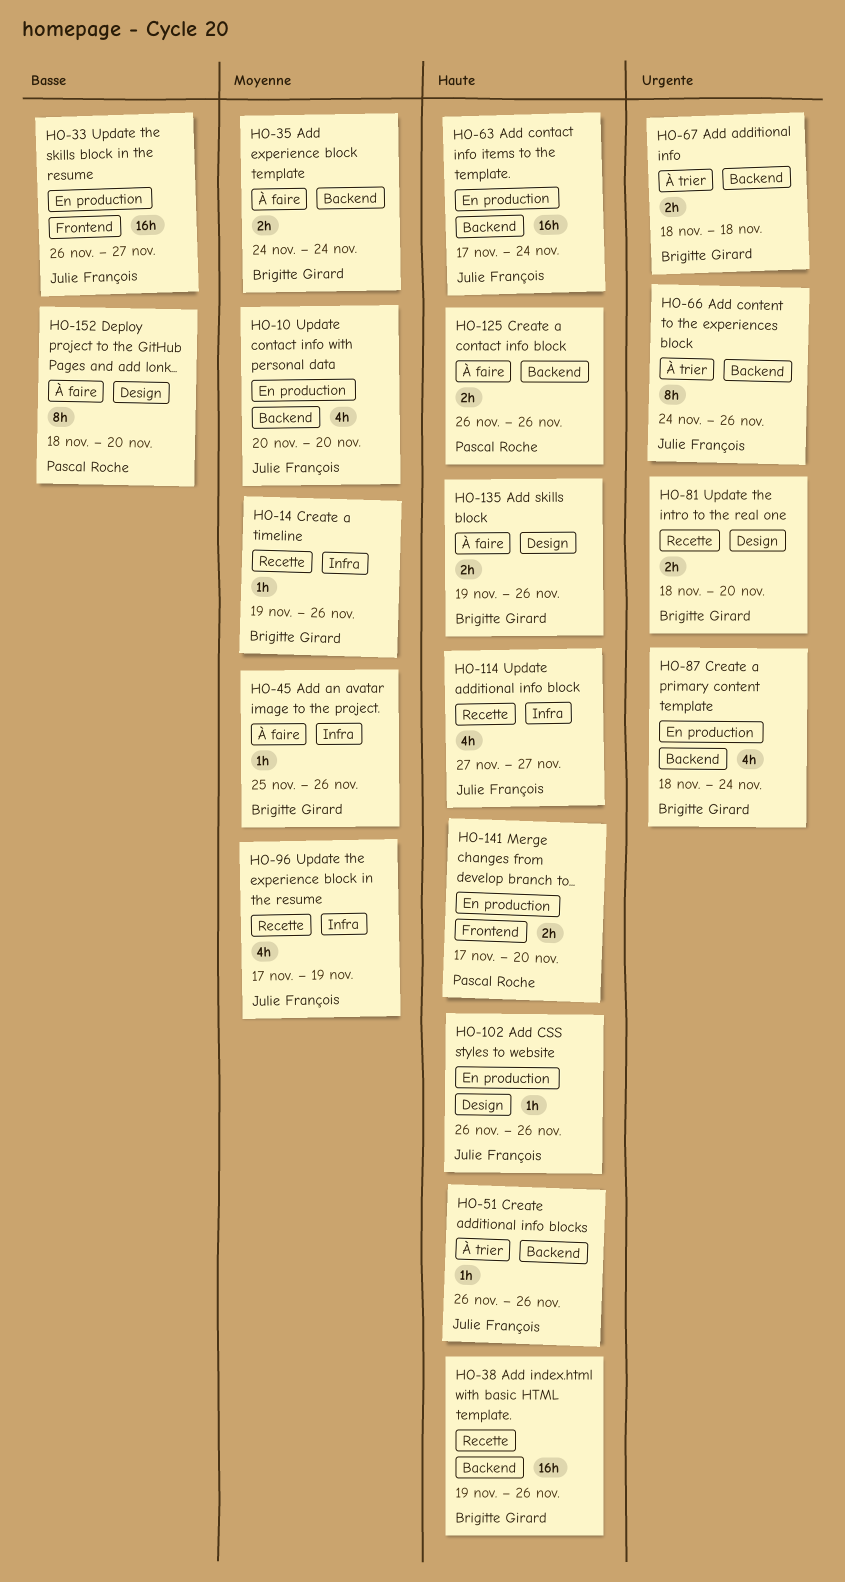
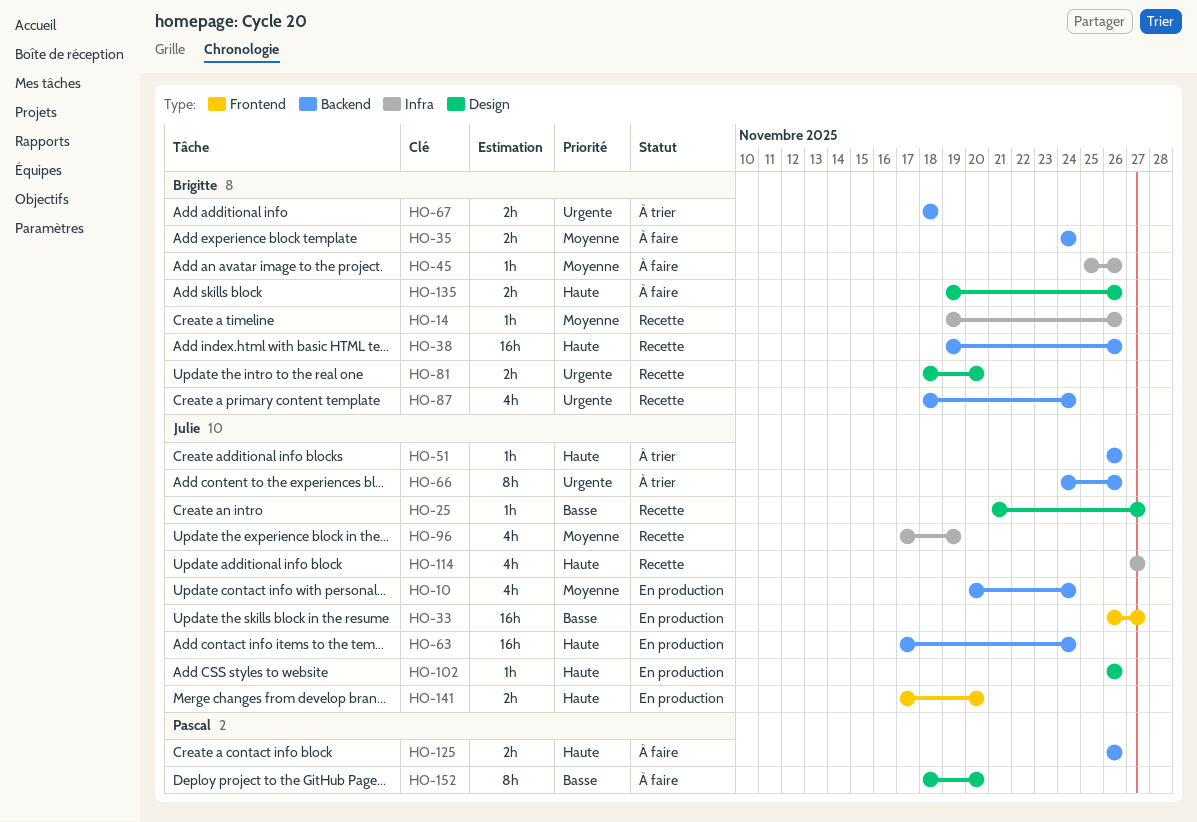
HO-10, due: Nov 20 -> Nov 24
HO-25: none -> present
HO-87, status: En production -> Recette
HO-141, owner: Pascal Roche -> Julie François

